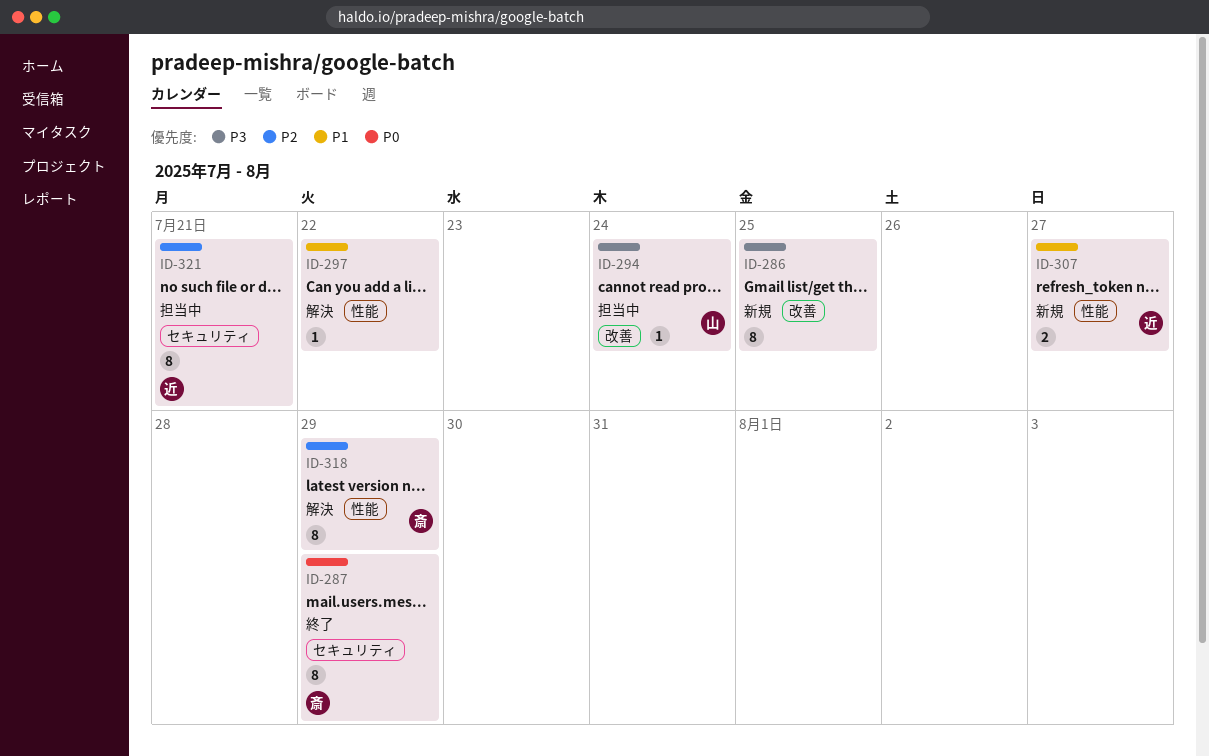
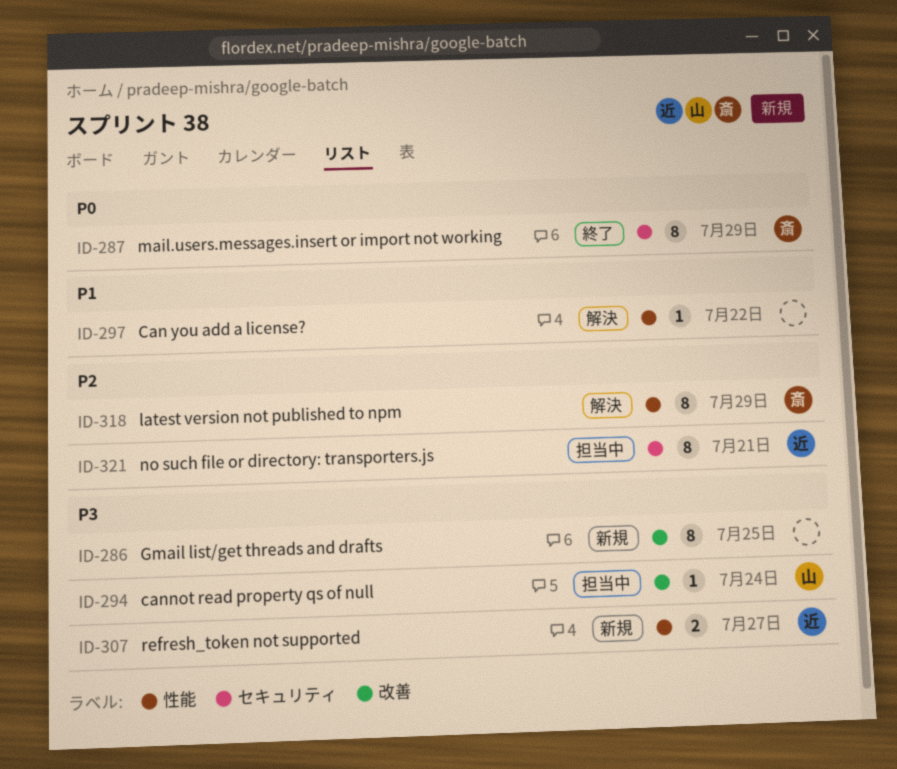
ID-307, priority: P1 -> P3

